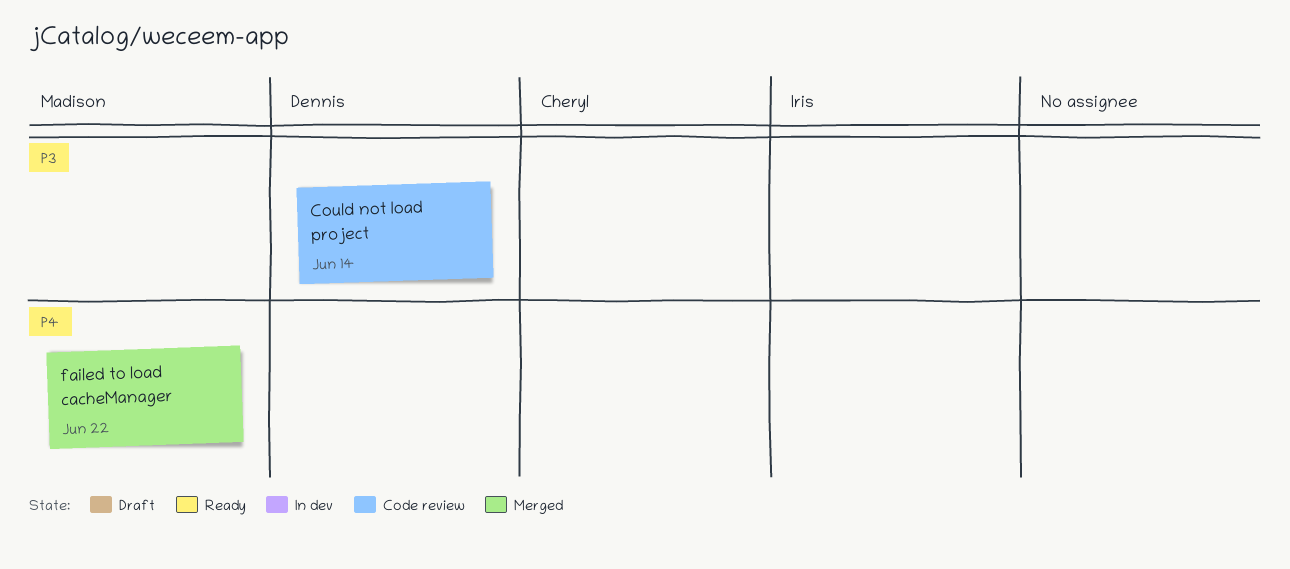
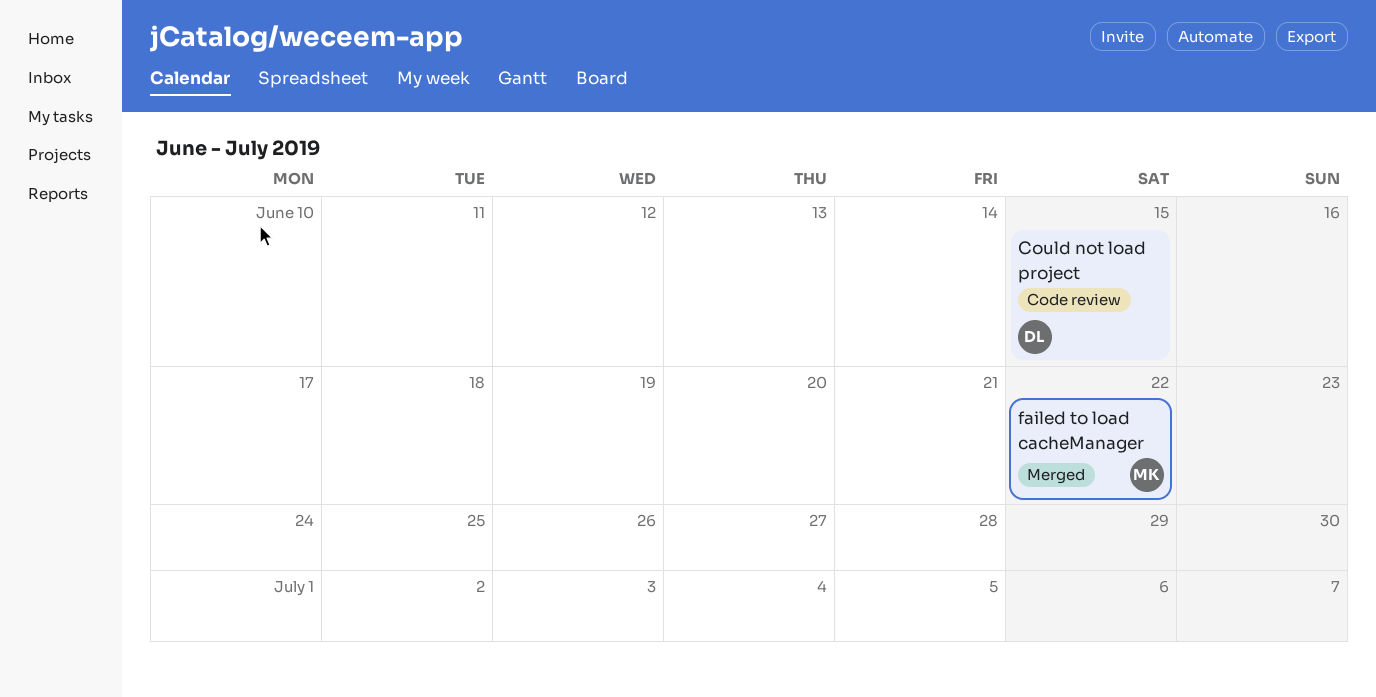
Could not load project, due: Jun 14 -> Jun 15

